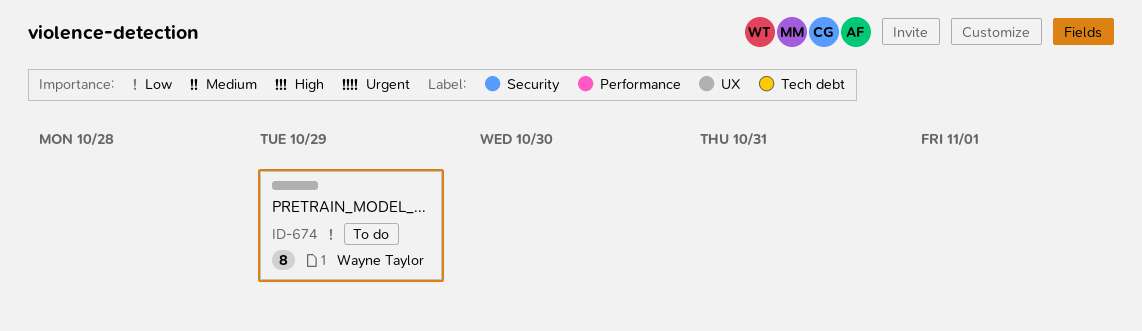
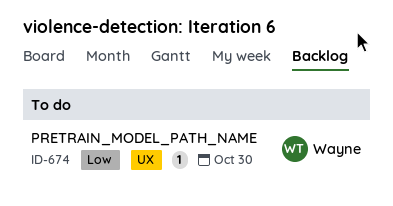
ID-674, estimate: 8 -> 1
ID-674, due: Oct 29 -> Oct 30

